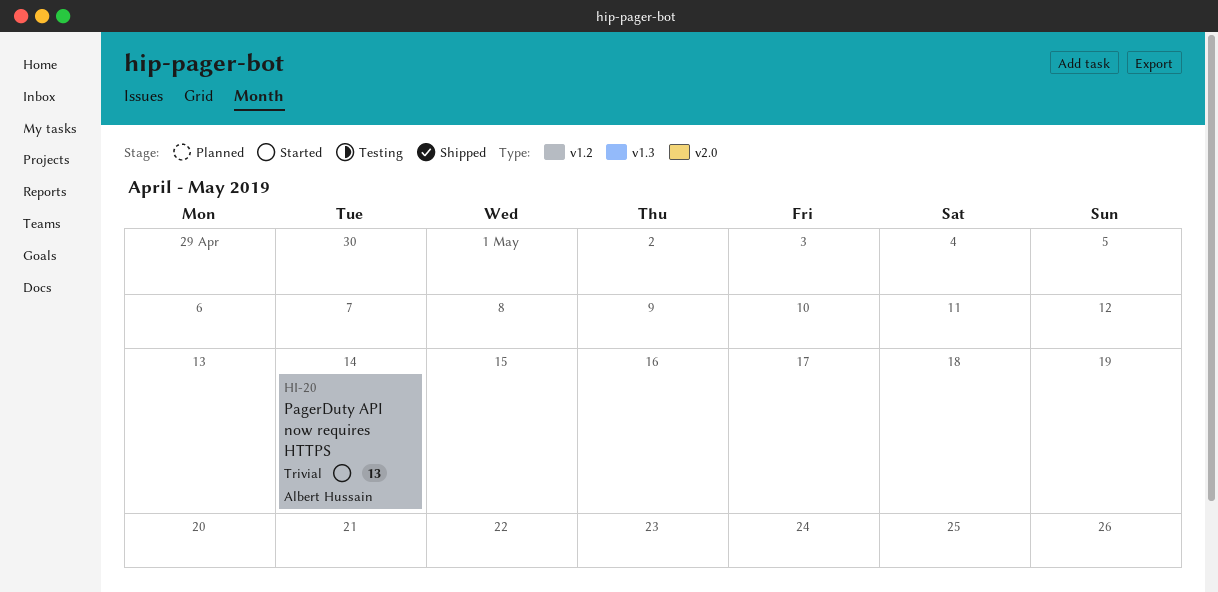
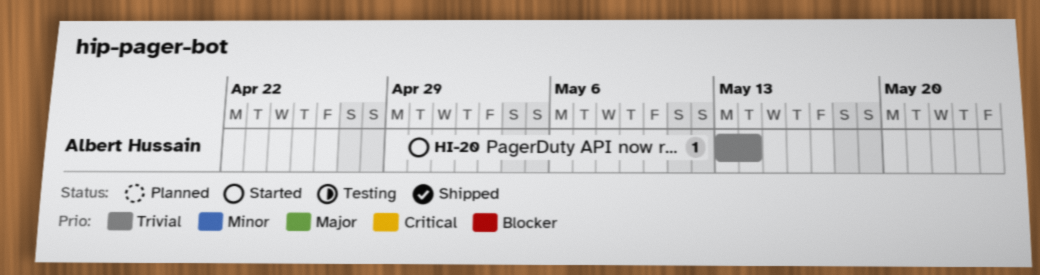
HI-20, estimate: 13 -> 1

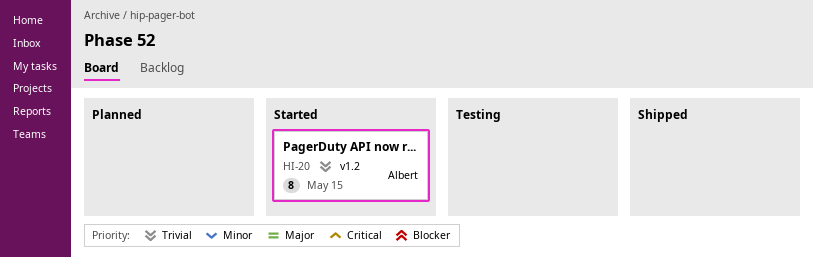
HI-20, estimate: 1 -> 8
HI-20, due: May 14 -> May 15

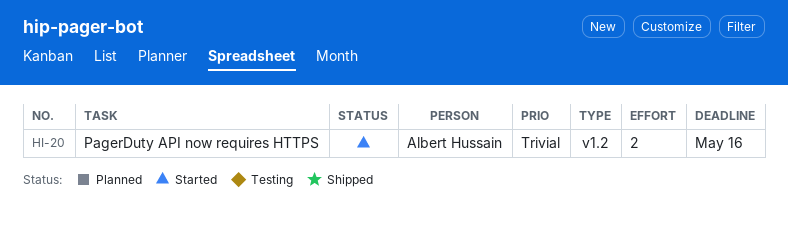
HI-20, estimate: 8 -> 2
HI-20, due: May 15 -> May 16

